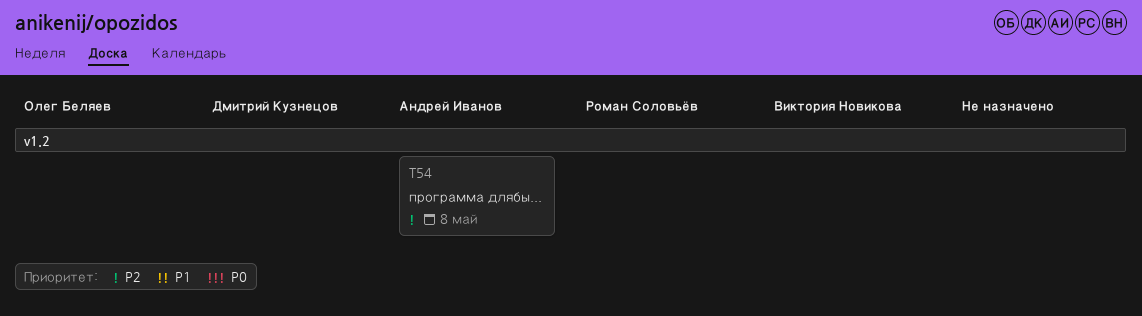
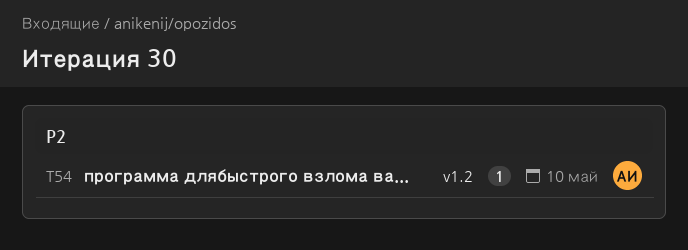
T54, due: May 8 -> May 10

